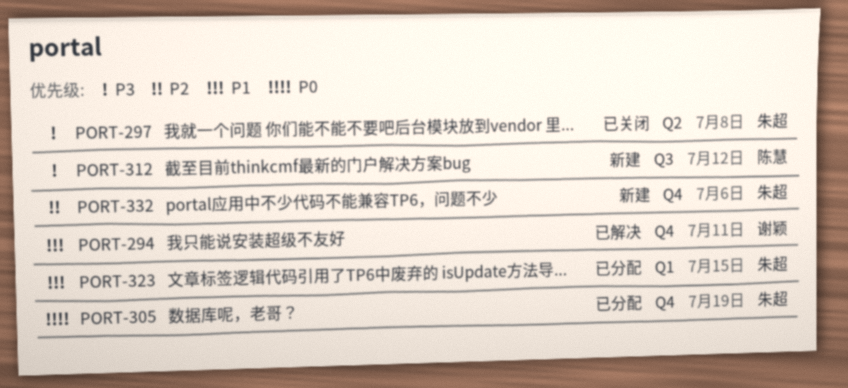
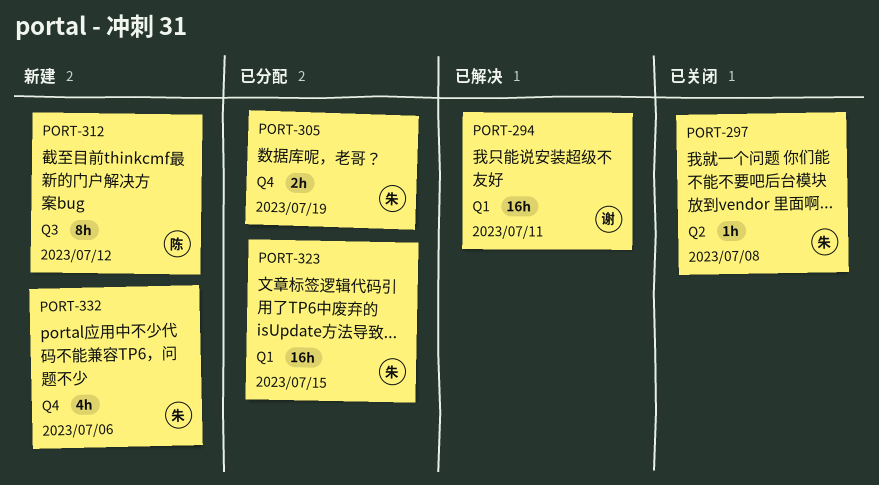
PORT-294, label: Q4 -> Q1

